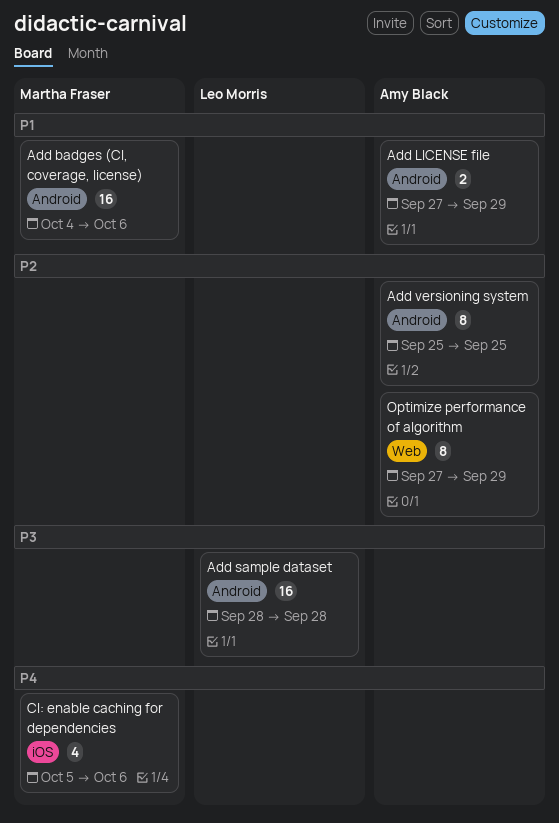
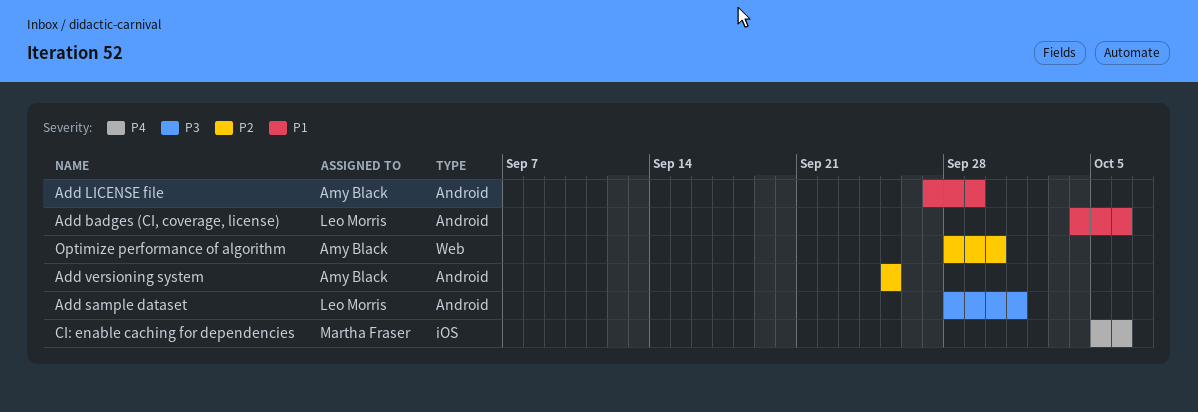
Add badges (CI, coverage, license), owner: Martha Fraser -> Leo Morris
Add sample dataset, due: Sep 28 -> Oct 1
Optimize performance of algorithm, start: Sep 27 -> Sep 28
Optimize performance of algorithm, due: Sep 29 -> Sep 30

